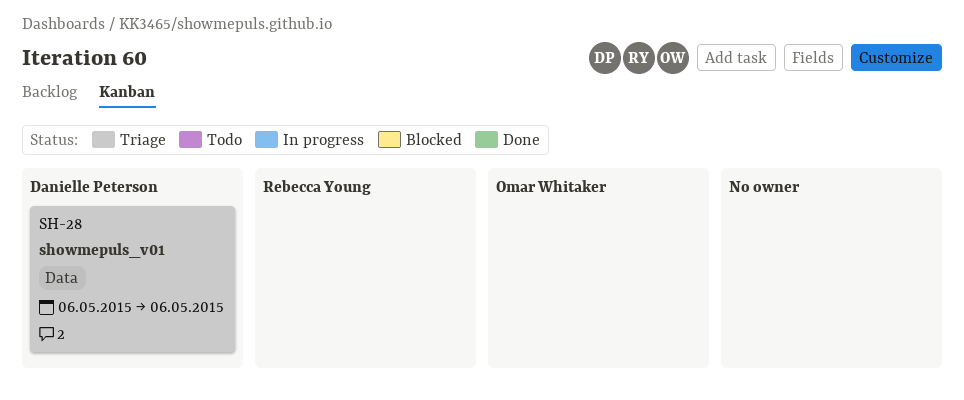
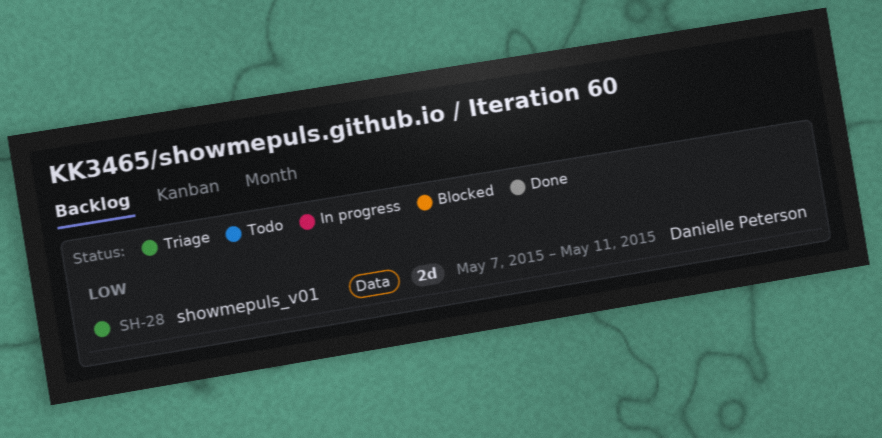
SH-28, start: May 6 -> May 7
SH-28, due: May 6 -> May 11

